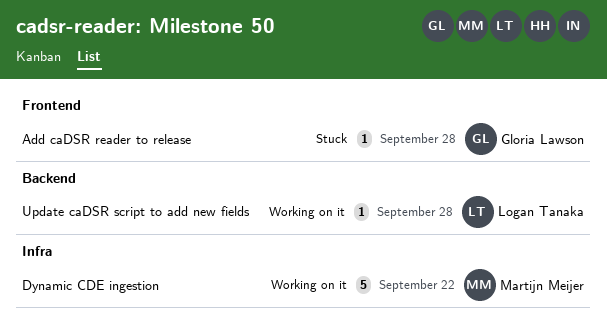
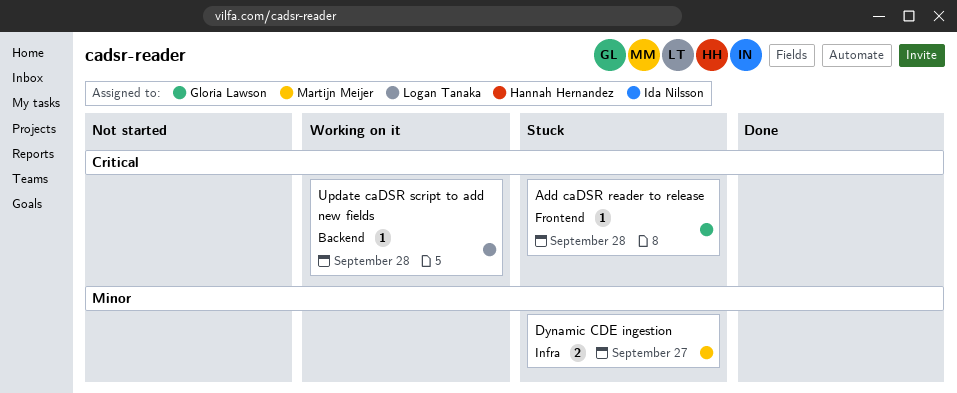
Dynamic CDE ingestion, status: Working on it -> Stuck
Dynamic CDE ingestion, estimate: 5 -> 2
Dynamic CDE ingestion, due: Sep 22 -> Sep 27

